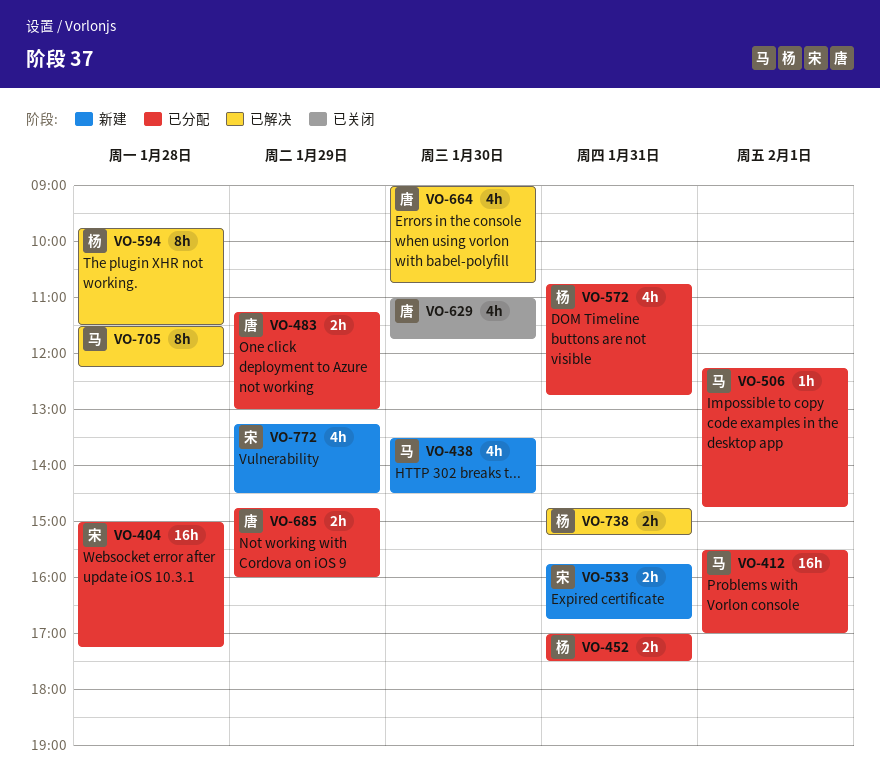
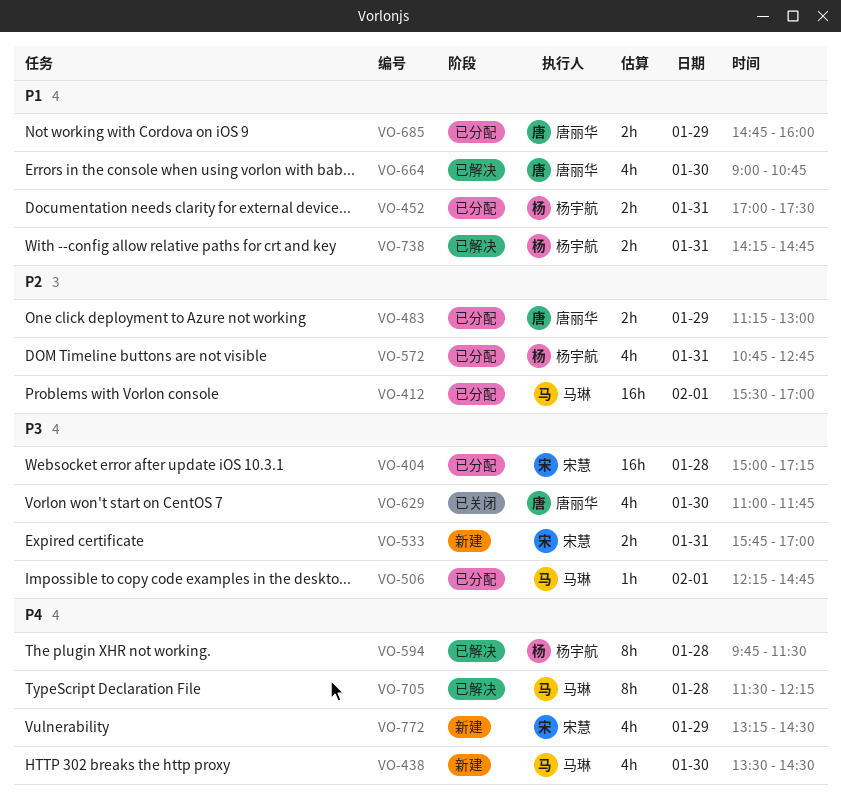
VO-533, ends: 16:45 -> 17:00
VO-738, begins: 14:45 -> 14:15
VO-738, ends: 15:15 -> 14:45

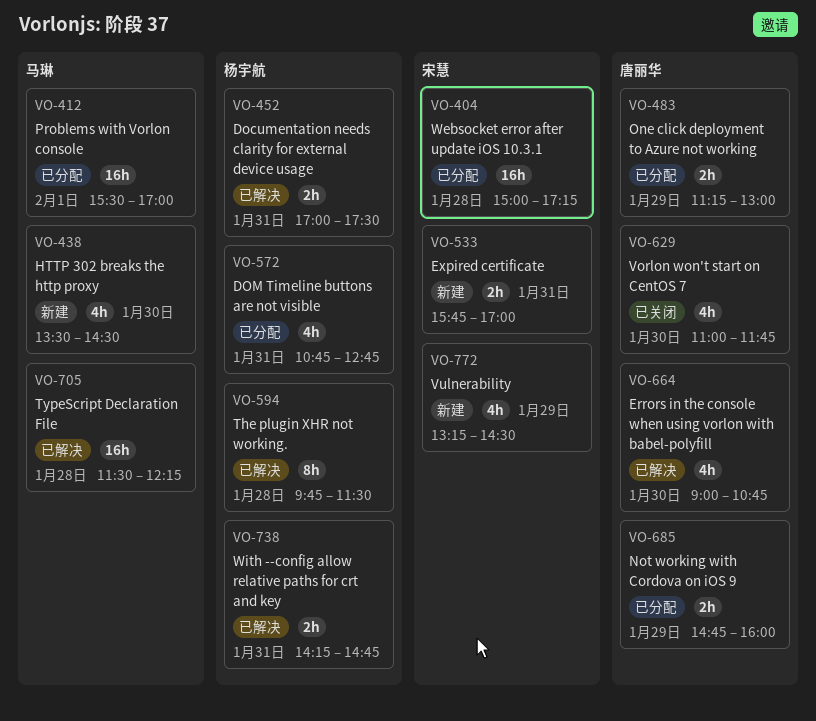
VO-452, status: 已分配 -> 已解决
VO-506: present -> none
VO-705, estimate: 8h -> 16h

